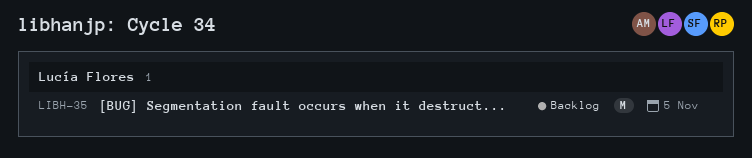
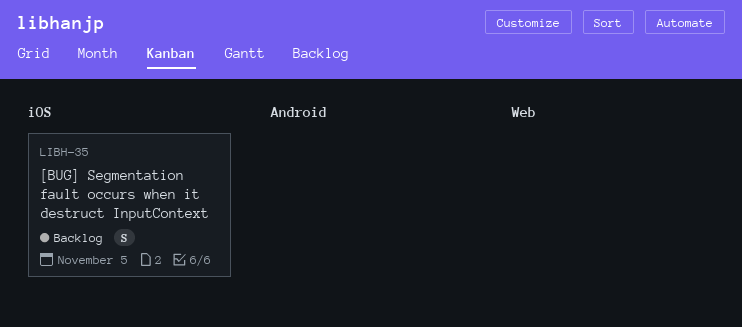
LIBH-35, estimate: M -> S

